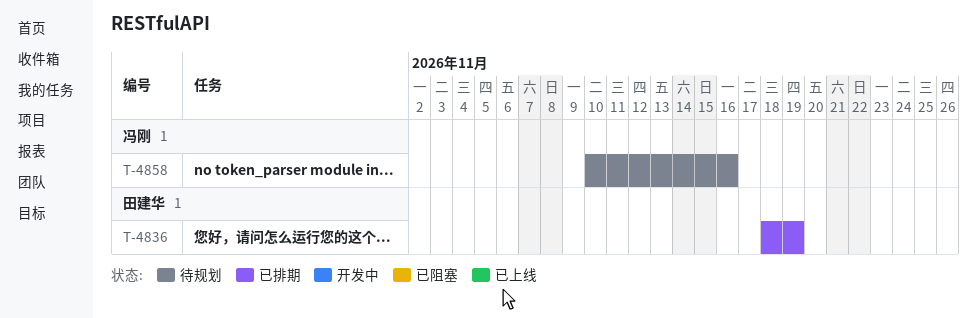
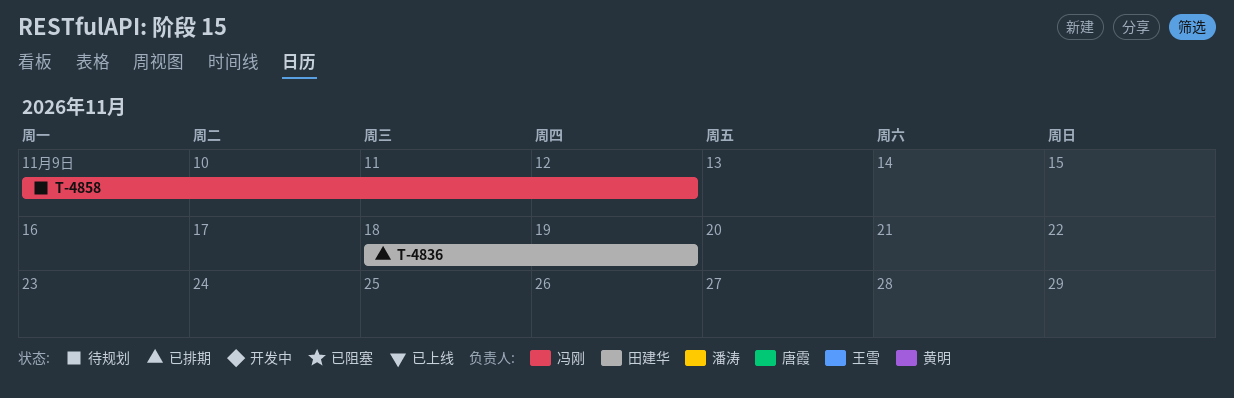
T-4858, start: Nov 10 -> Nov 9
T-4858, due: Nov 16 -> Nov 12

